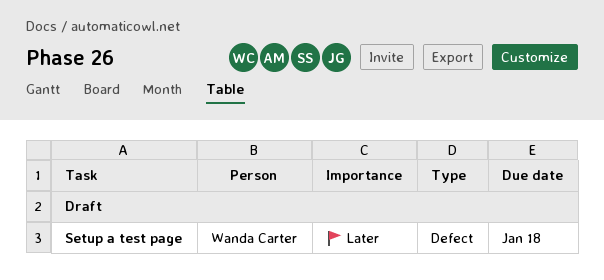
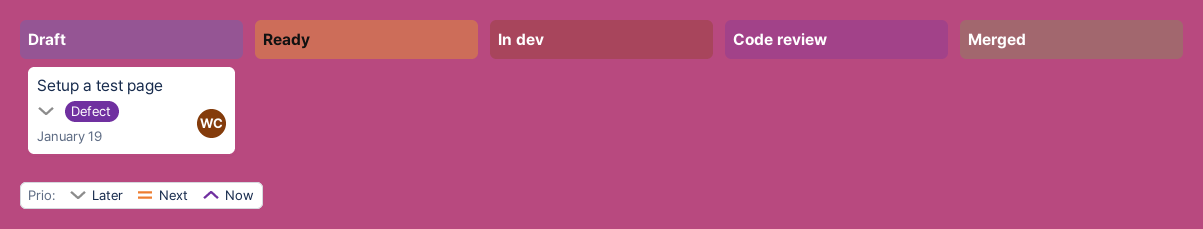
Setup a test page, due: Jan 18 -> Jan 19

